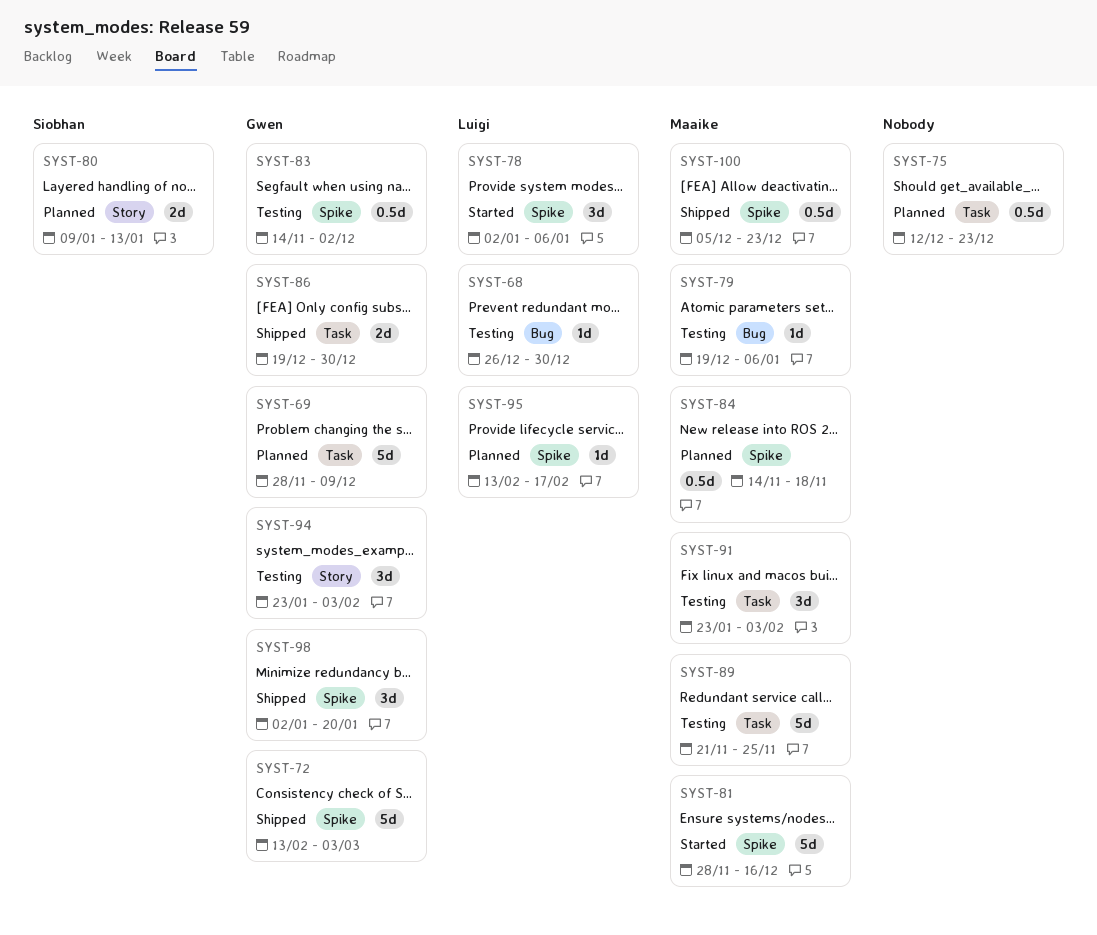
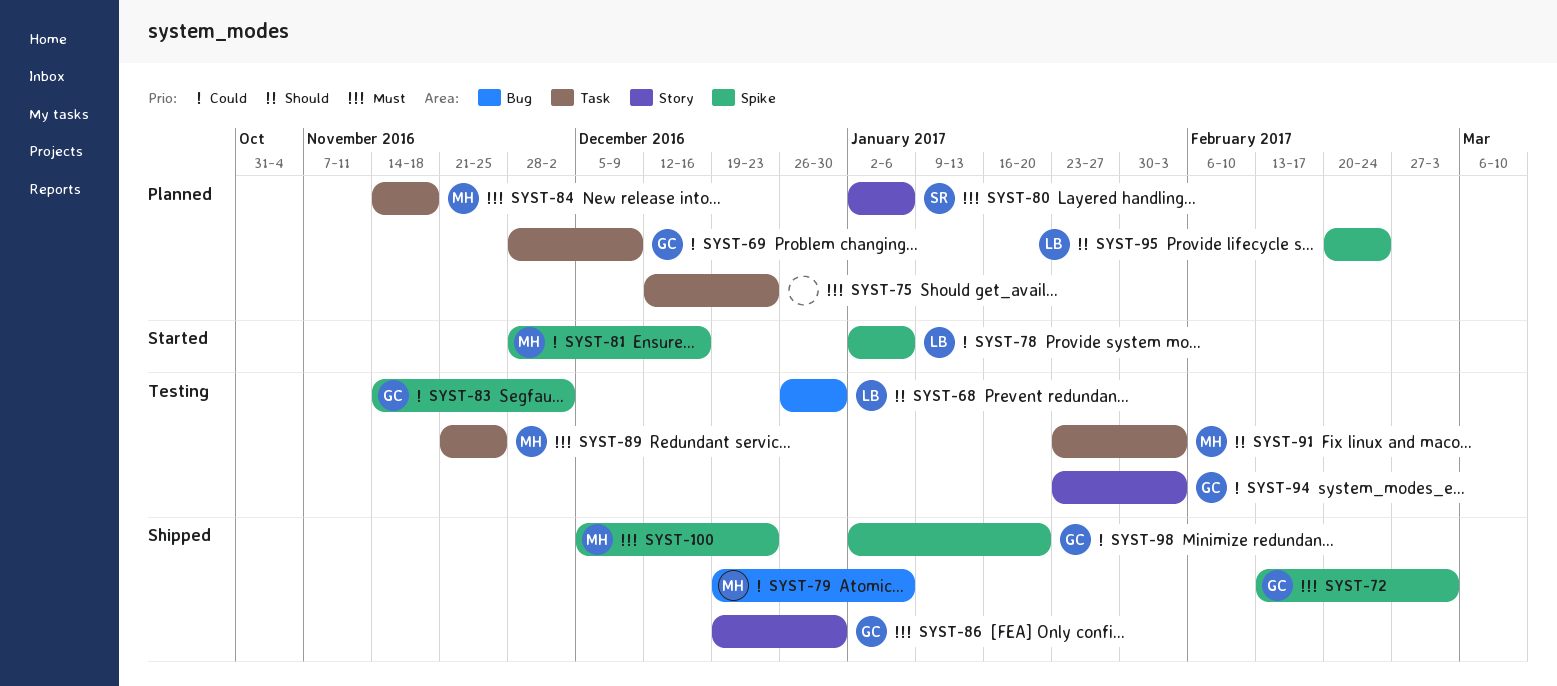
SYST-79, status: Testing -> Shipped
SYST-80, start: Jan 9 -> Jan 2
SYST-80, due: Jan 13 -> Jan 6
SYST-84, label: Spike -> Task
SYST-86, label: Task -> Story
SYST-95, start: Feb 13 -> Feb 20
SYST-95, due: Feb 17 -> Feb 24

